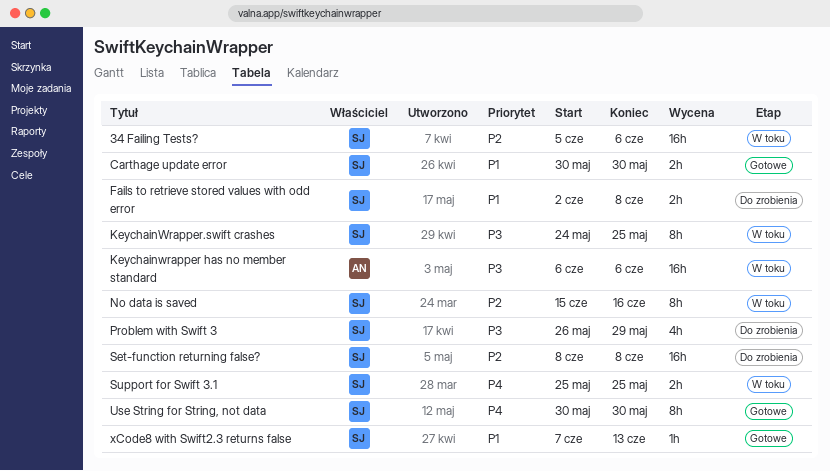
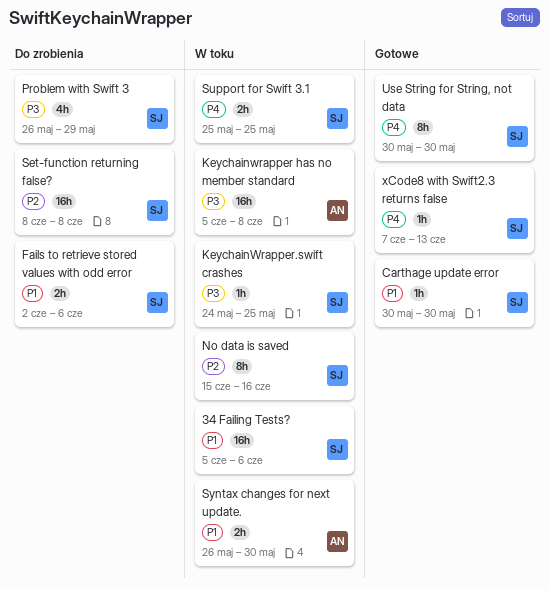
34 Failing Tests?, priority: P2 -> P1
Carthage update error, estimate: 2h -> 1h
Fails to retrieve stored values with odd error, due: Jun 8 -> Jun 6
Keychainwrapper has no member standard, start: Jun 6 -> Jun 5
Keychainwrapper has no member standard, due: Jun 6 -> Jun 8
KeychainWrapper.swift crashes, estimate: 8h -> 1h
Syntax changes for next update.: none -> present
xCode8 with Swift2.3 returns false, priority: P1 -> P4

